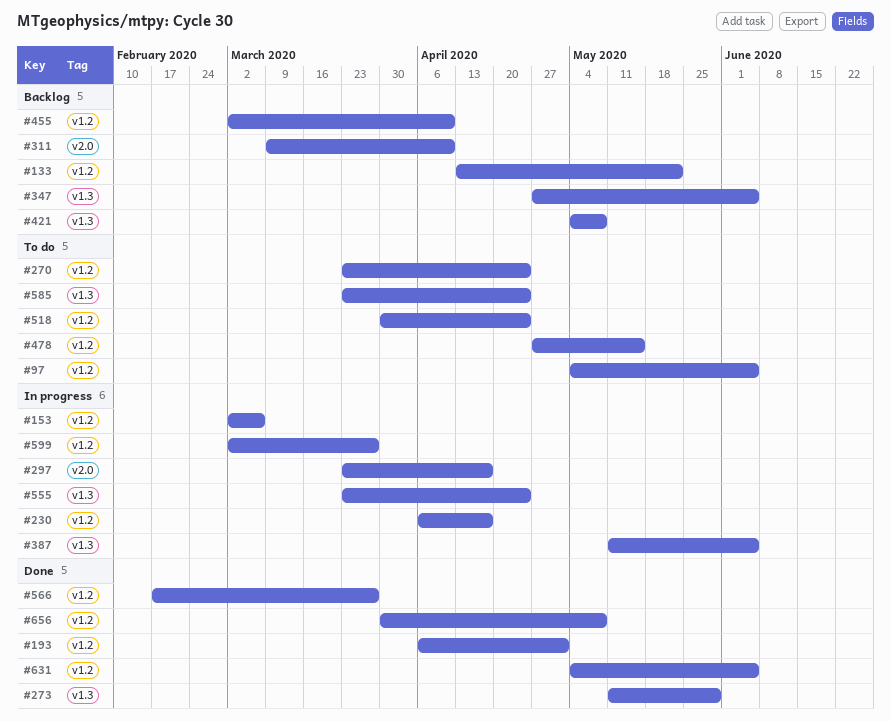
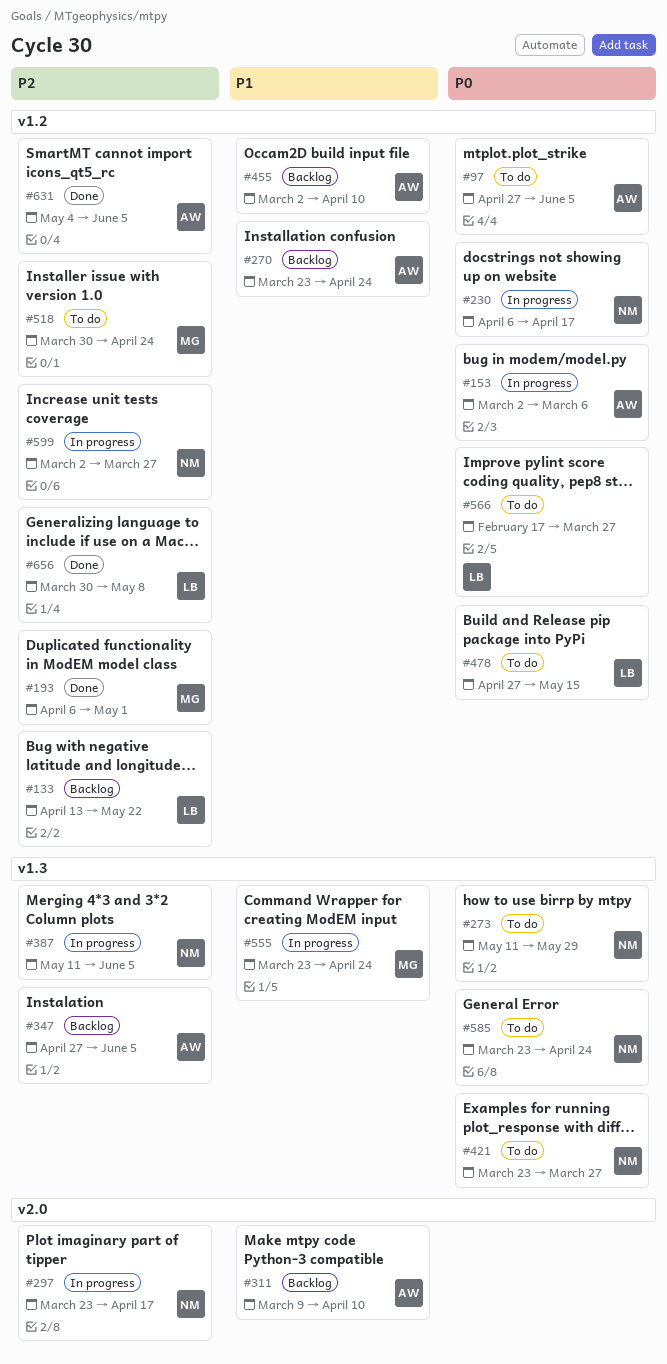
#97, start: May 4 -> Apr 27
#270, status: To do -> Backlog
#273, status: Done -> To do
#421, status: Backlog -> To do
#421, start: May 4 -> Mar 23
#421, due: May 8 -> Mar 27
#566, status: Done -> To do

